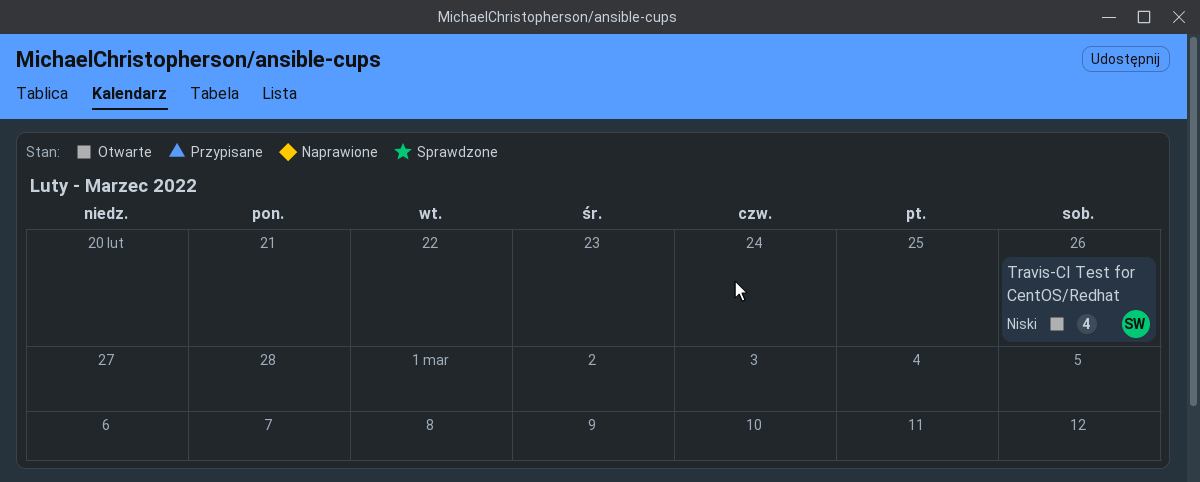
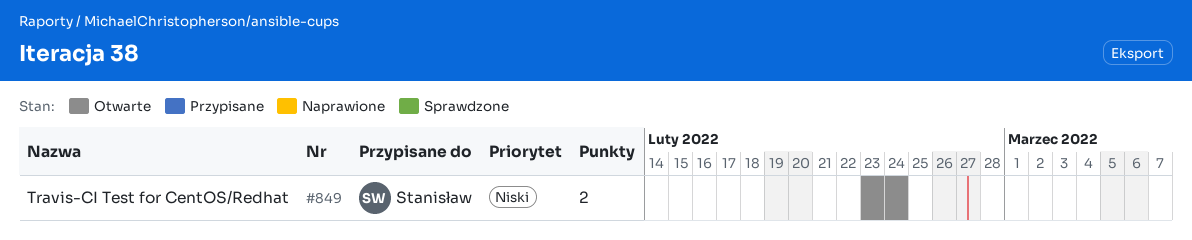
Travis-CI Test for CentOS/Redhat, estimate: 4 -> 2
Travis-CI Test for CentOS/Redhat, due: Feb 26 -> Feb 24

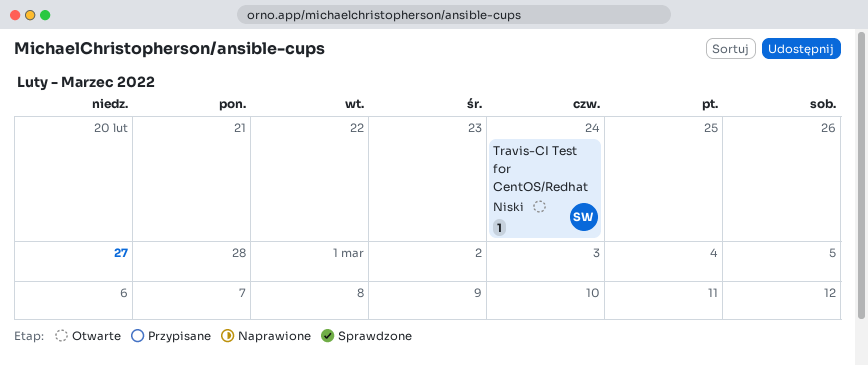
Travis-CI Test for CentOS/Redhat, estimate: 2 -> 1

